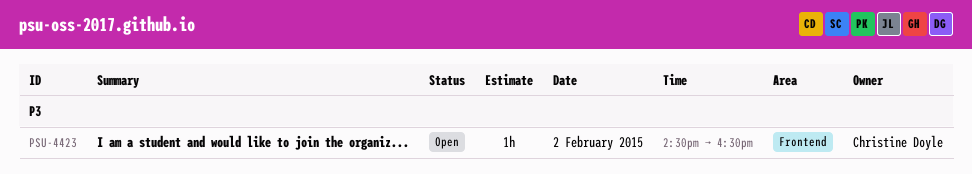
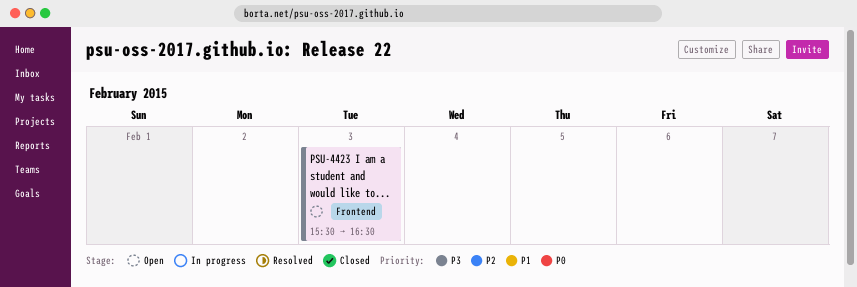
PSU-4423, day: Feb 2 -> Feb 3
PSU-4423, begins: 14:30 -> 15:30

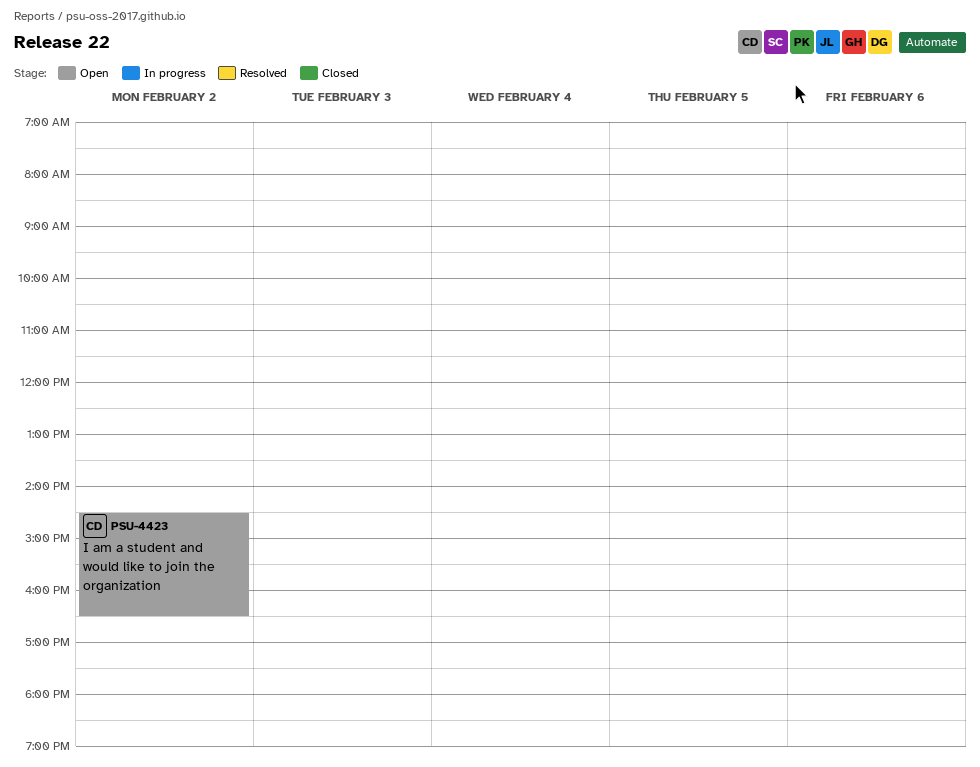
PSU-4423, day: Feb 3 -> Feb 2
PSU-4423, begins: 15:30 -> 14:30

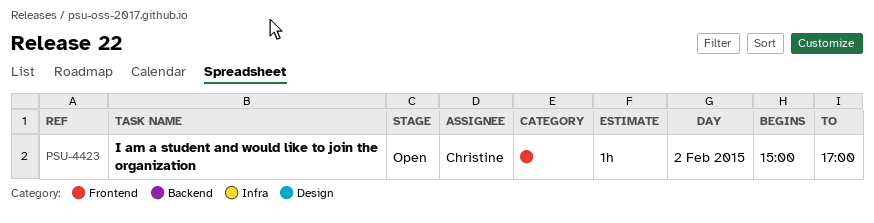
PSU-4423, begins: 14:30 -> 15:00
PSU-4423, ends: 16:30 -> 17:00

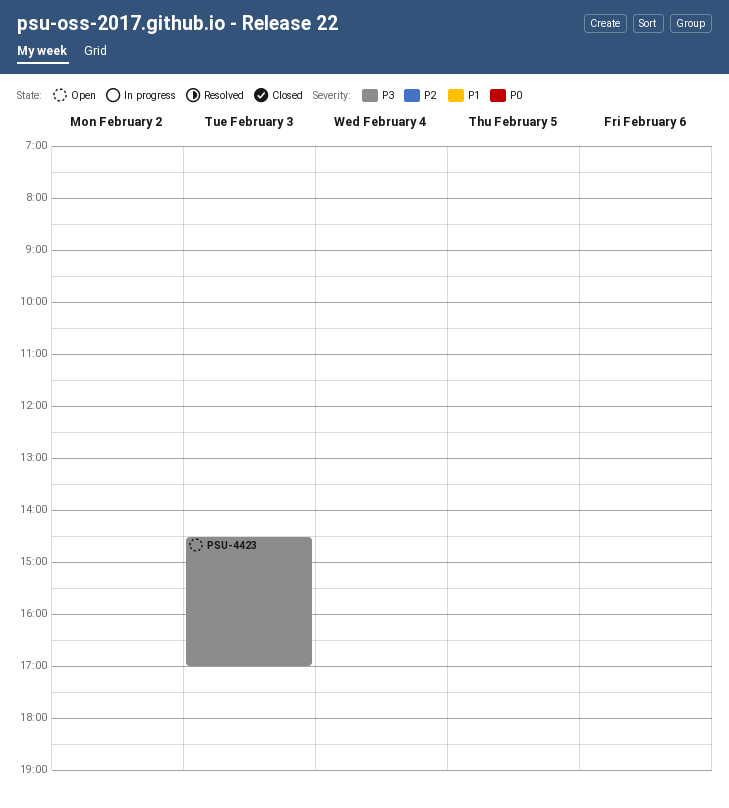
PSU-4423, day: Feb 2 -> Feb 3
PSU-4423, begins: 15:00 -> 14:30

